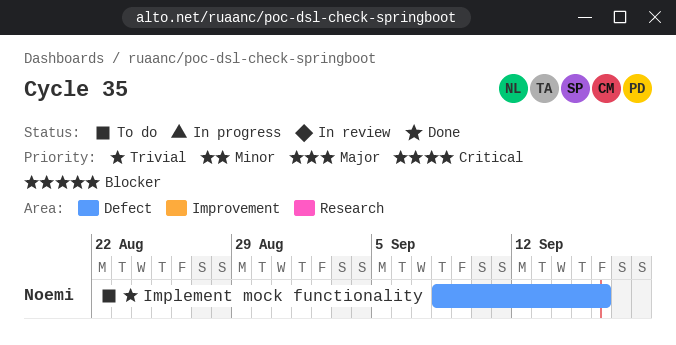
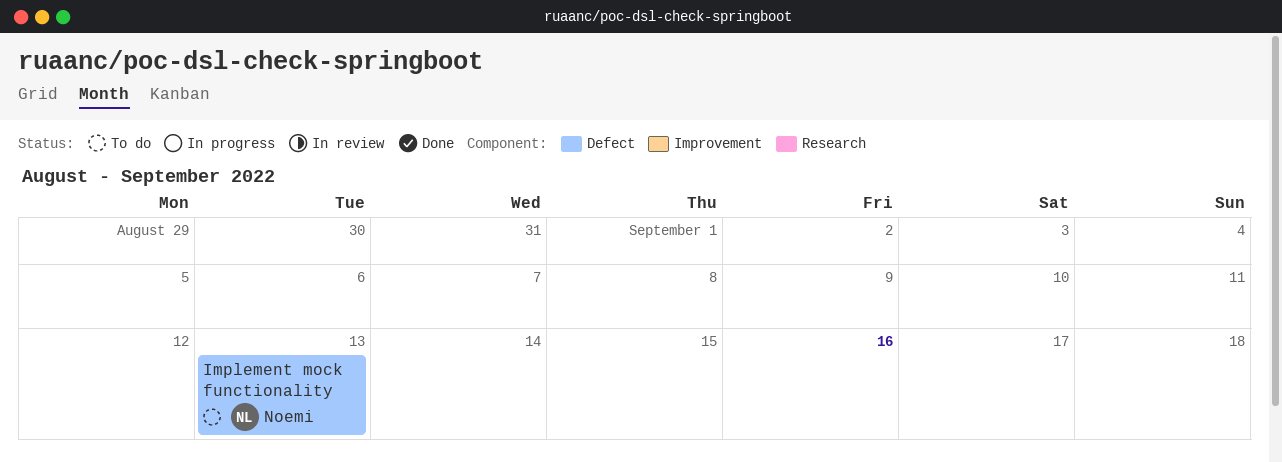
Implement mock functionality, due: Sep 16 -> Sep 13

